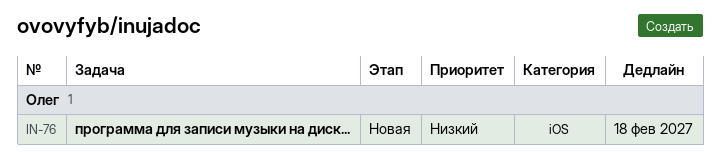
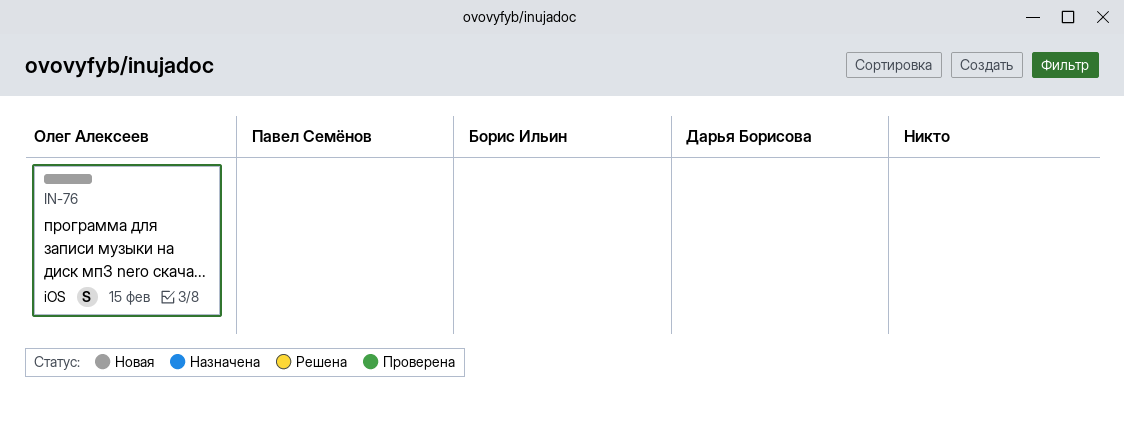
IN-76, due: Feb 18 -> Feb 15

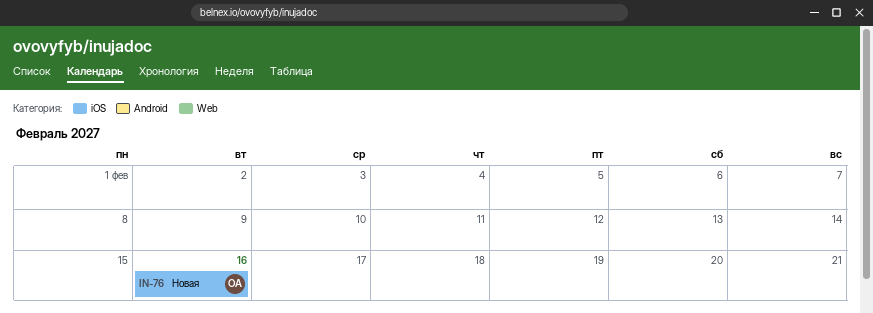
IN-76, due: Feb 15 -> Feb 16

